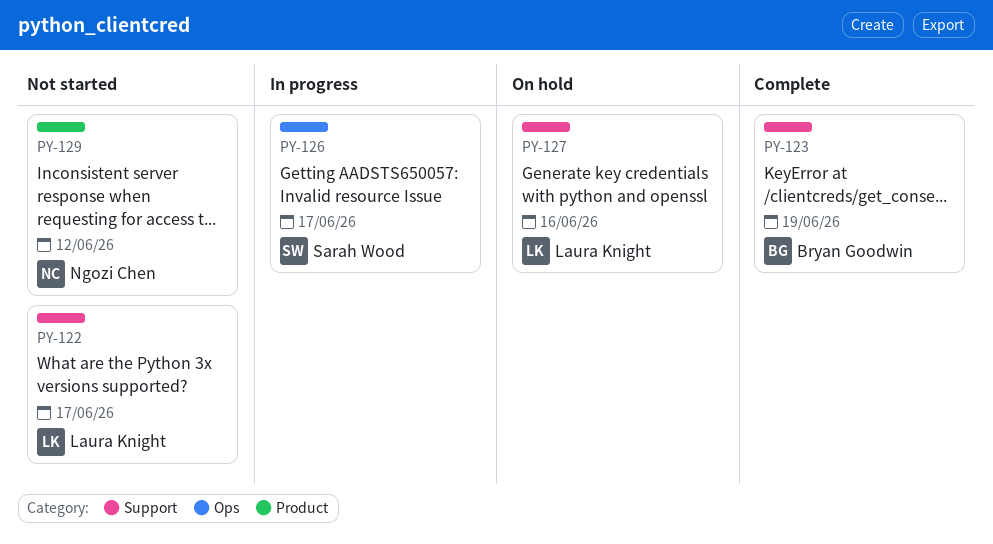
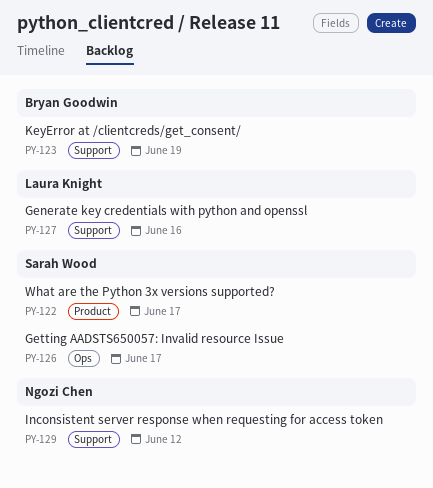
PY-122, owner: Laura Knight -> Sarah Wood
PY-122, label: Support -> Product
PY-129, label: Product -> Support

